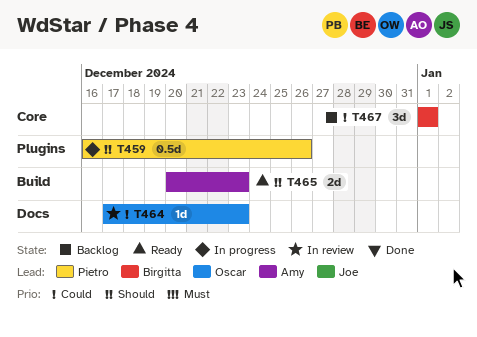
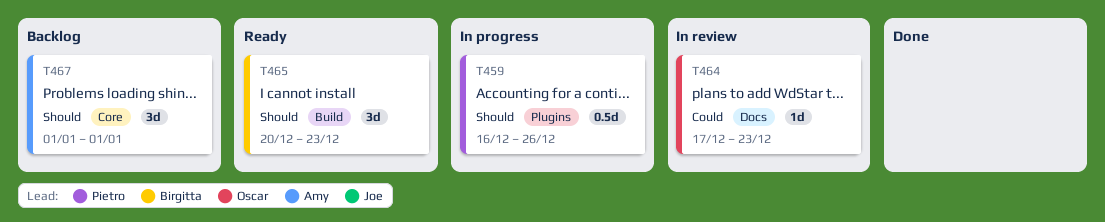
T465, owner: Amy -> Birgitta
T465, estimate: 2d -> 3d
T467, owner: Birgitta -> Amy
T467, priority: Could -> Should

